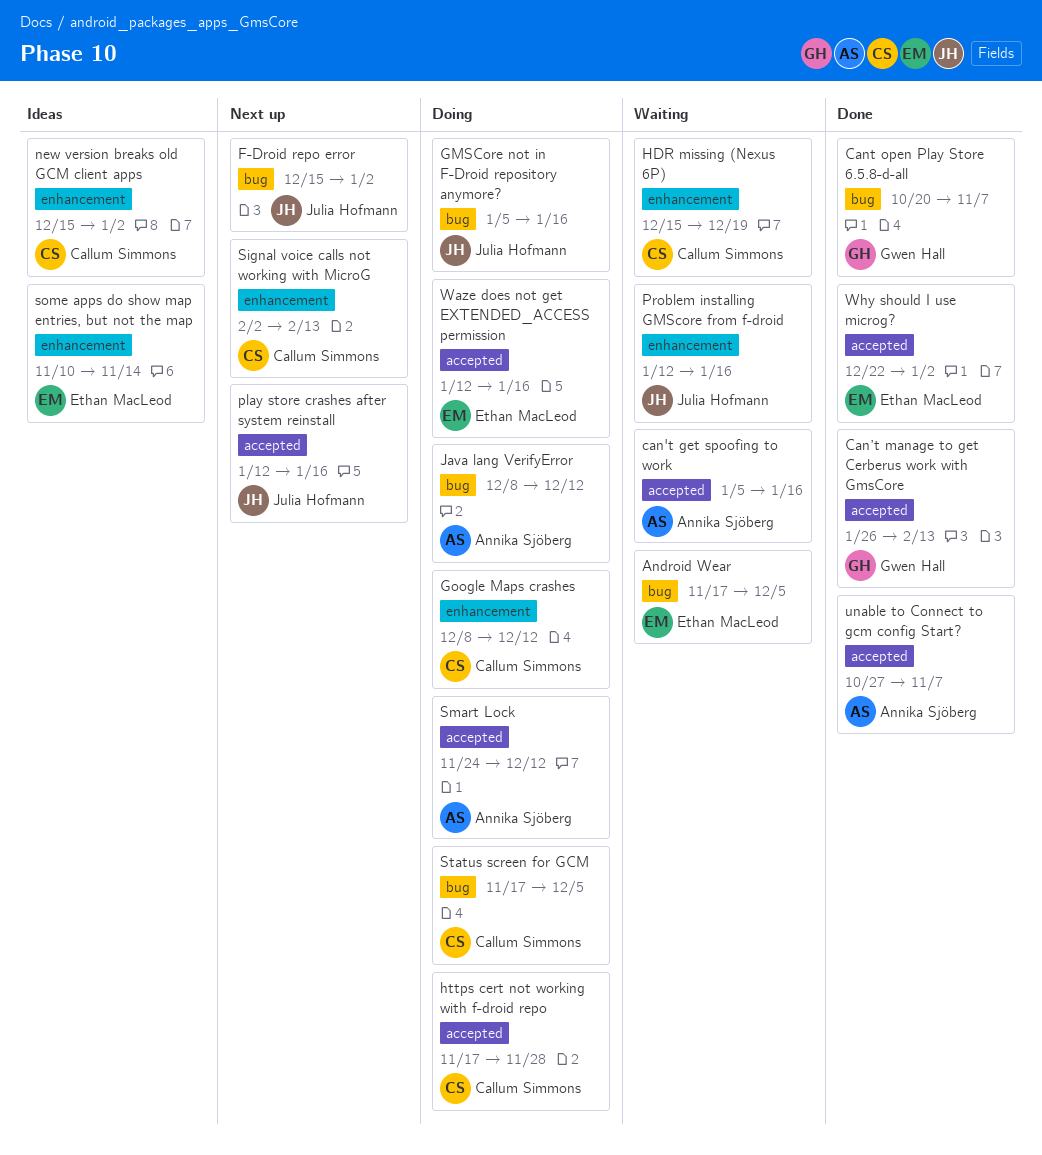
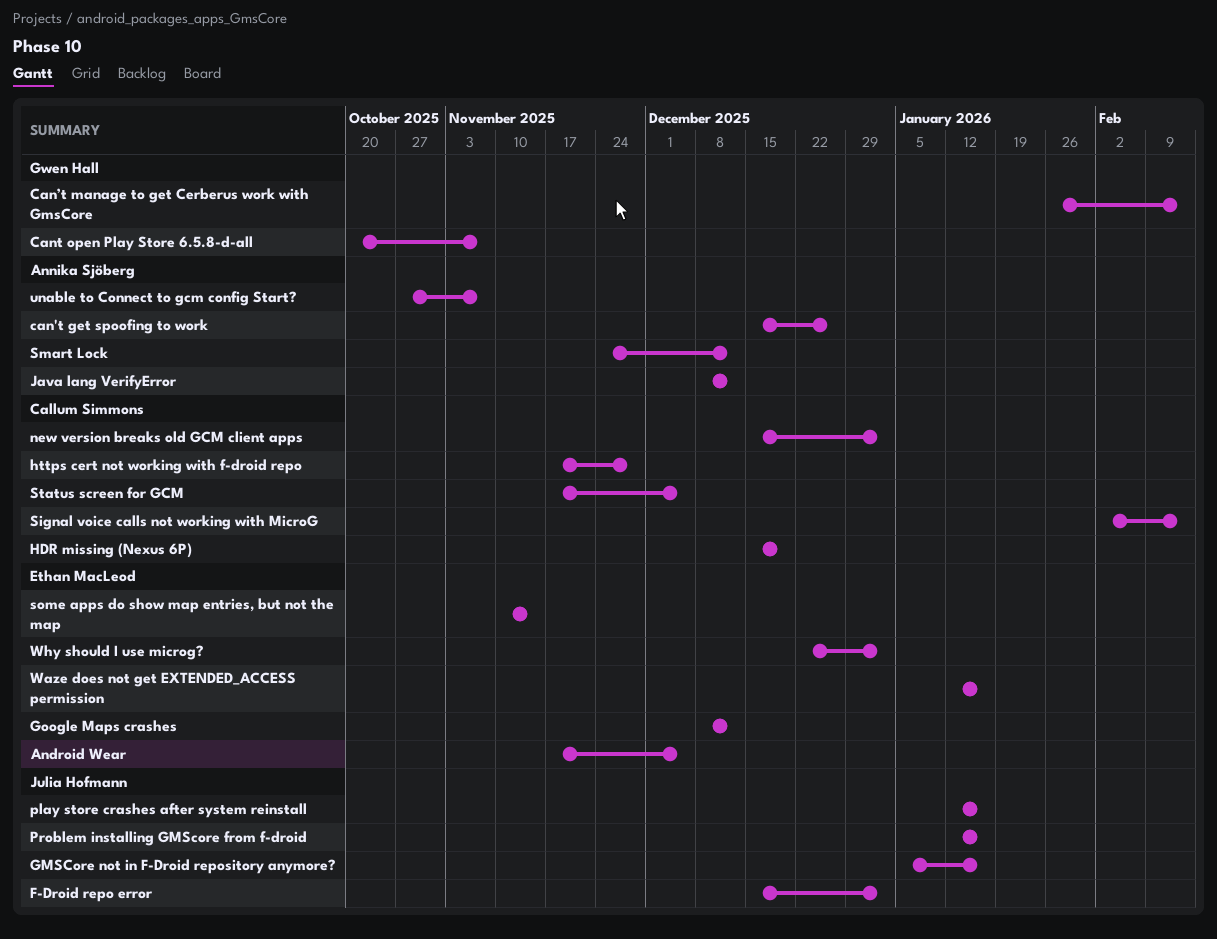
can't get spoofing to work, start: Jan 5 -> Dec 15
can't get spoofing to work, due: Jan 16 -> Dec 26
Google Maps crashes, owner: Callum Simmons -> Ethan MacLeod

